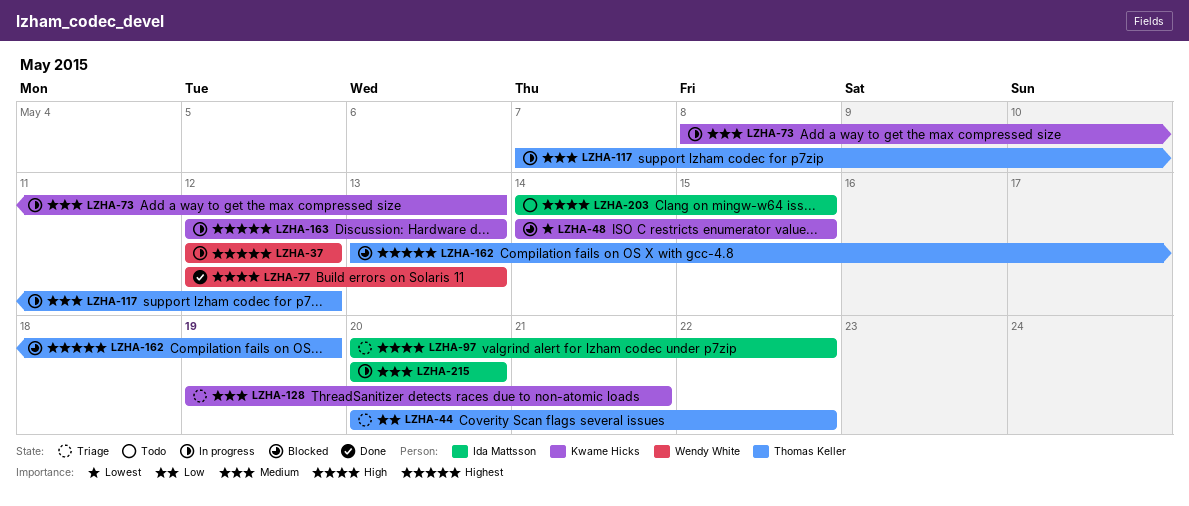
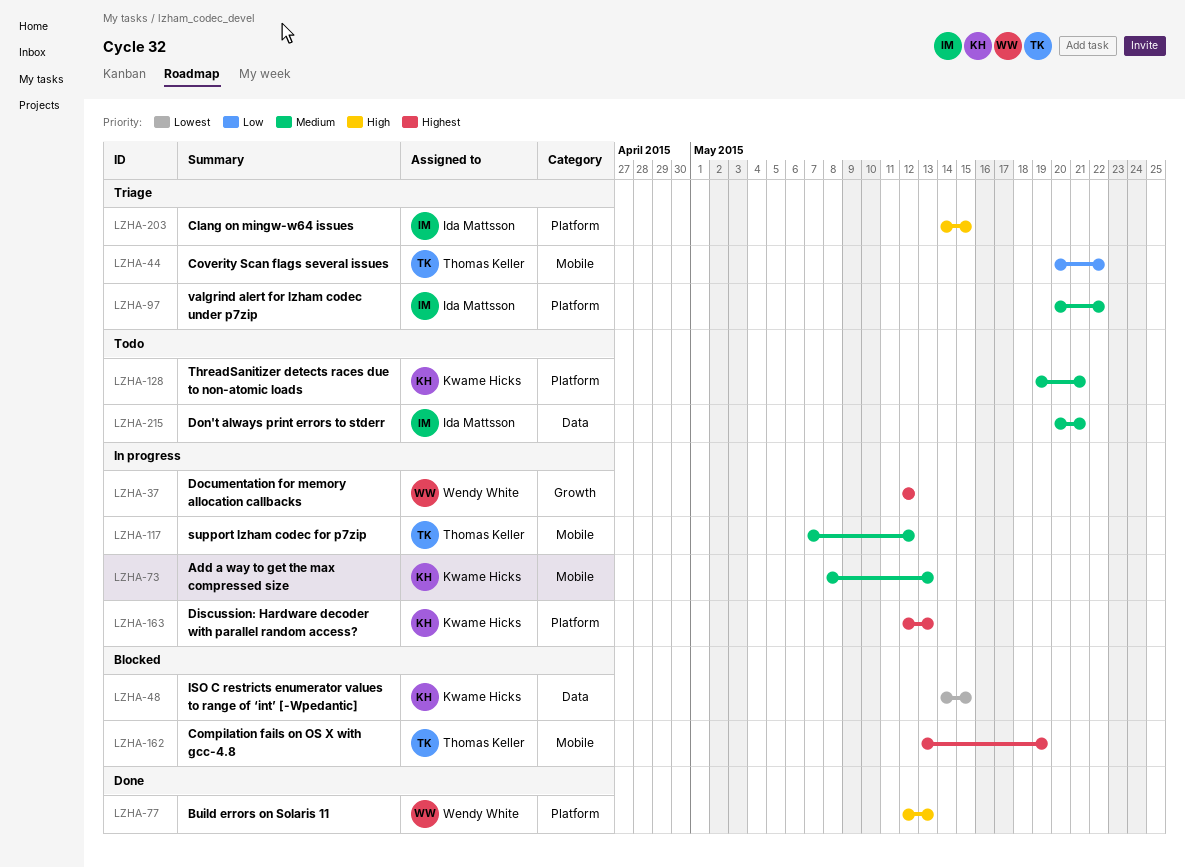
LZHA-97, priority: High -> Medium
LZHA-128, status: Triage -> Todo
LZHA-203, status: Todo -> Triage
LZHA-215, status: In progress -> Todo
LZHA-215, due: May 20 -> May 21

